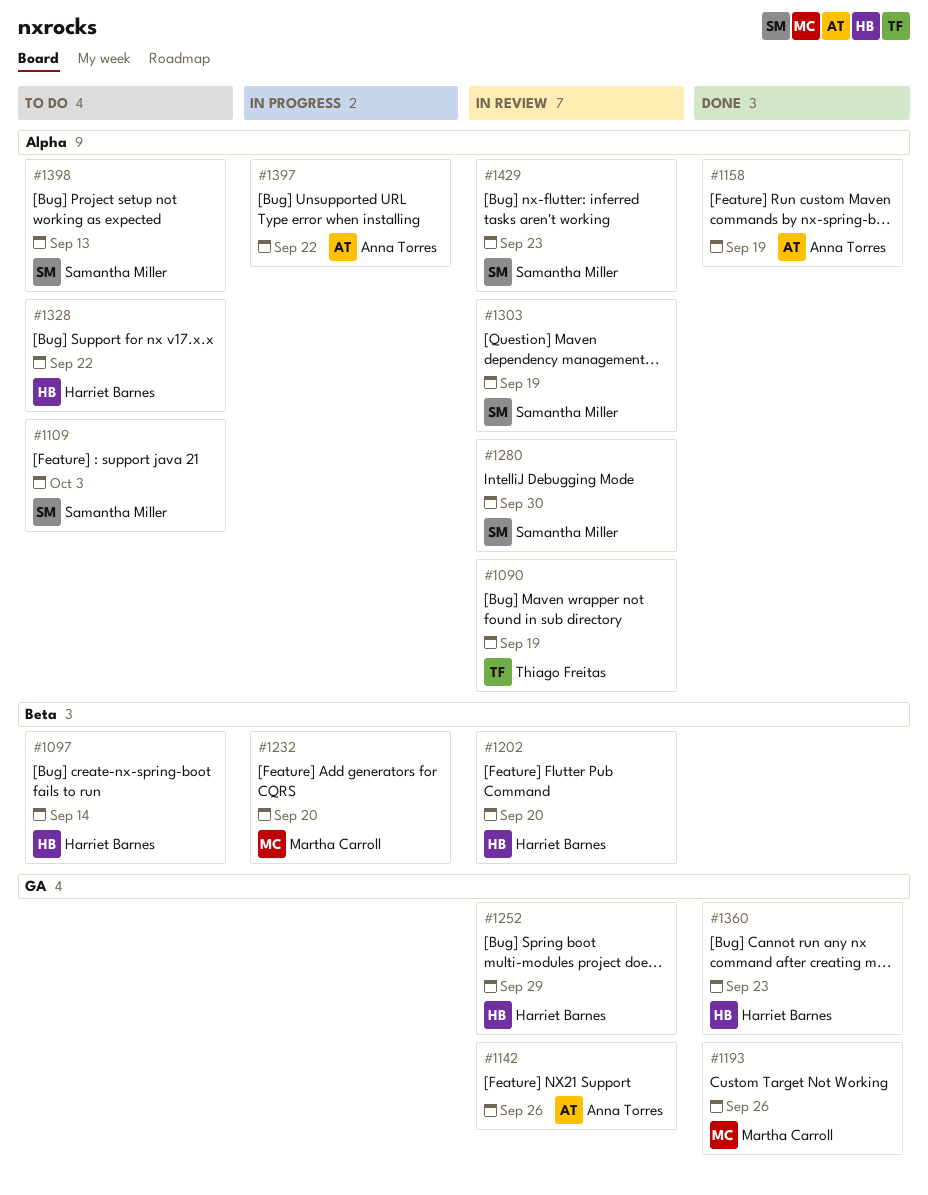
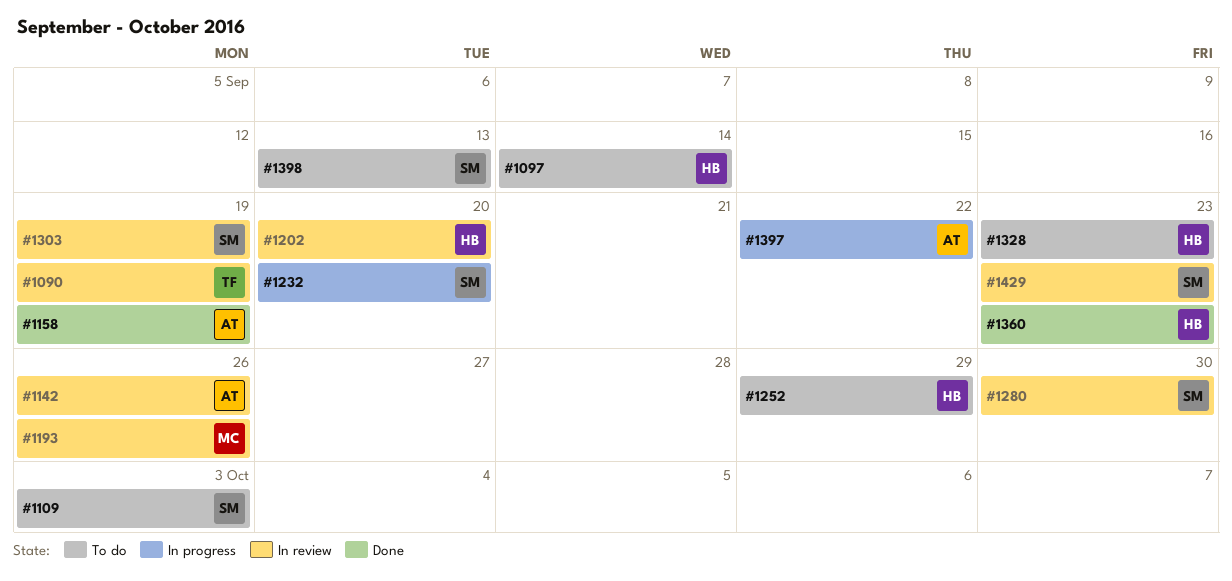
#1193, status: Done -> In review
#1232, owner: Martha Carroll -> Samantha Miller
#1252, status: In review -> To do
#1328, due: Sep 22 -> Sep 23

